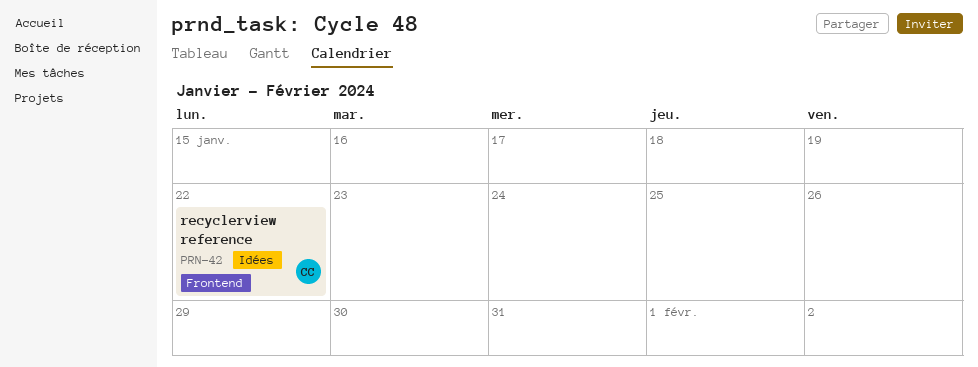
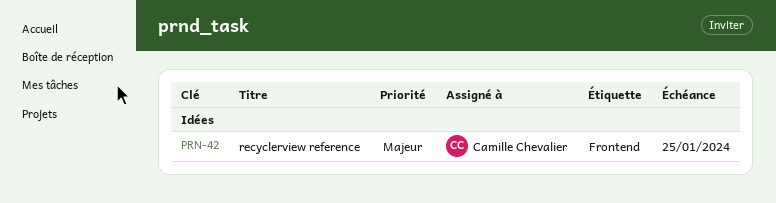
PRN-42, due: Jan 22 -> Jan 25

